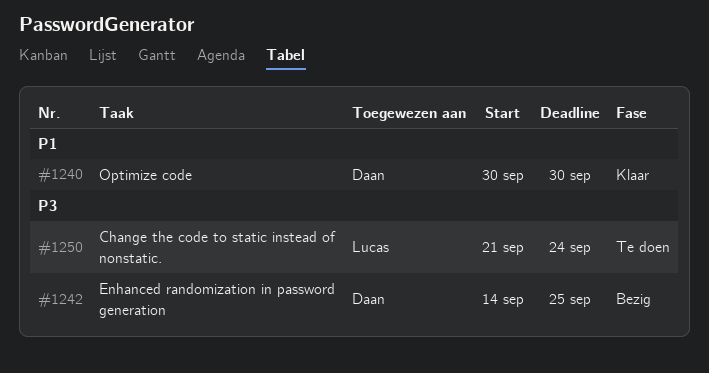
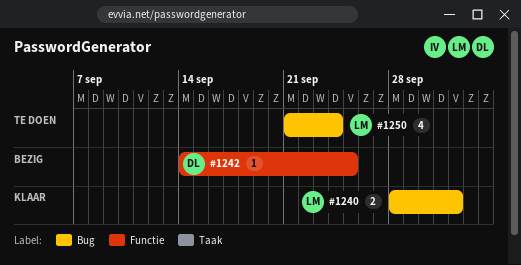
#1240, owner: Daan -> Lucas
#1240, start: Sep 30 -> Sep 28
#1240, due: Sep 30 -> Oct 2

